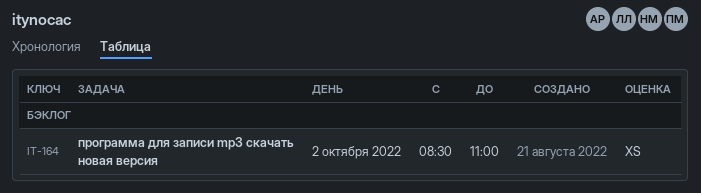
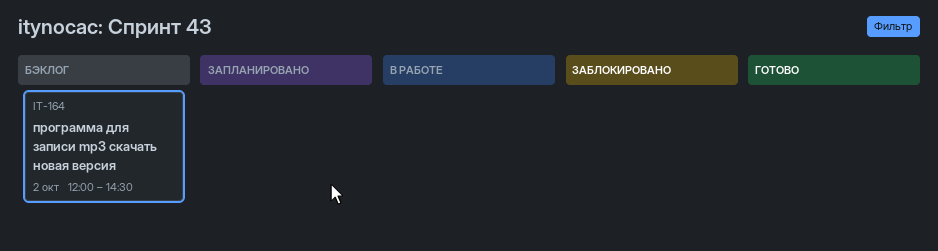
IT-164, begins: 08:30 -> 12:00
IT-164, ends: 11:00 -> 14:30

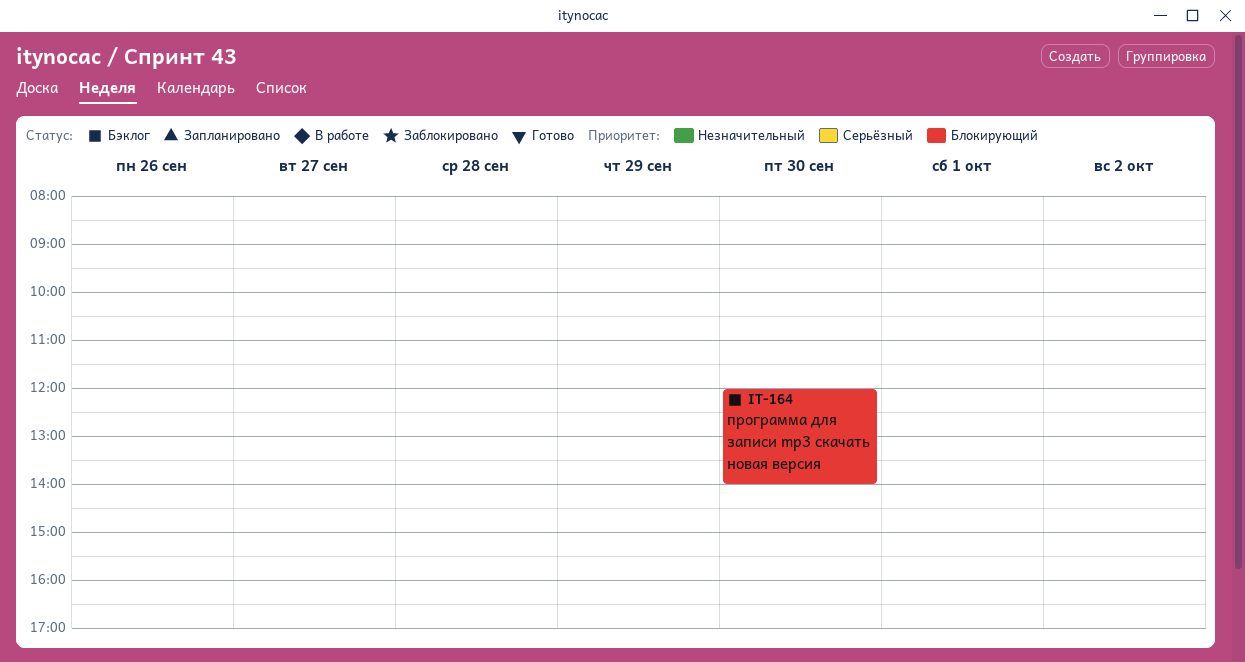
IT-164, day: Oct 2 -> Sep 30
IT-164, ends: 14:30 -> 14:00

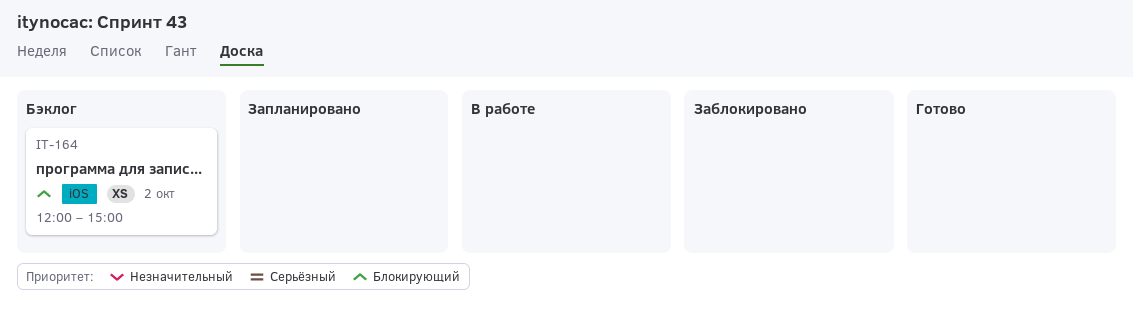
IT-164, day: Sep 30 -> Oct 2
IT-164, ends: 14:00 -> 15:00

